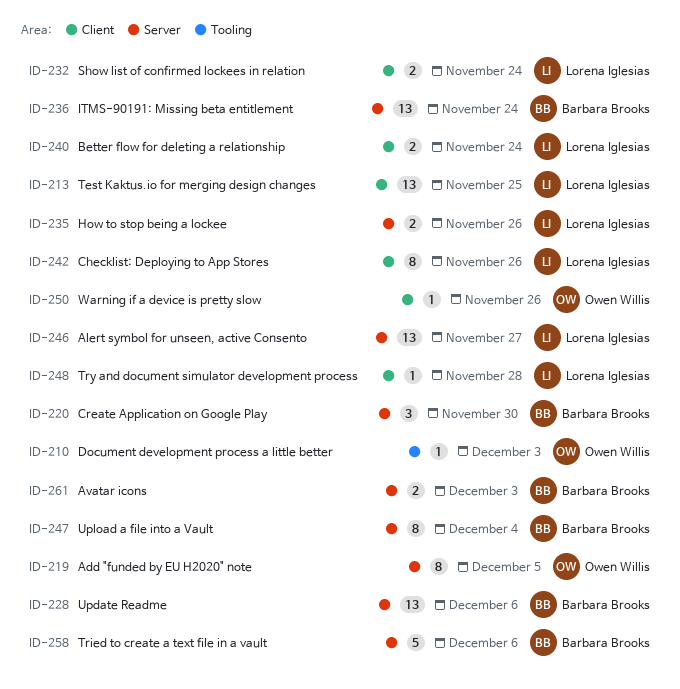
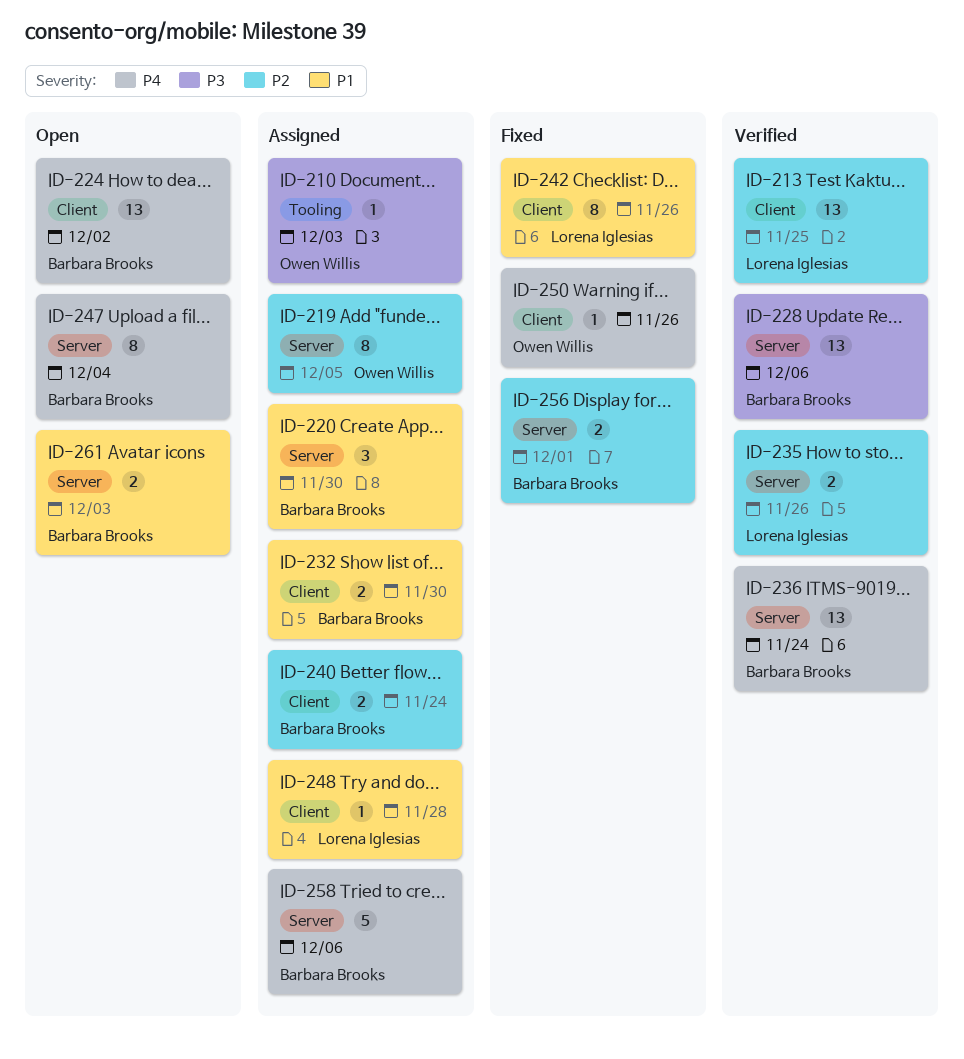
ID-224: none -> present
ID-232, owner: Lorena Iglesias -> Barbara Brooks
ID-232, due: Nov 24 -> Nov 30
ID-240, owner: Lorena Iglesias -> Barbara Brooks
ID-246: present -> none
ID-256: none -> present

